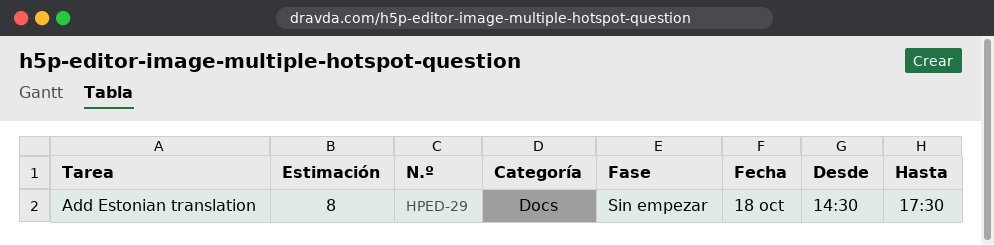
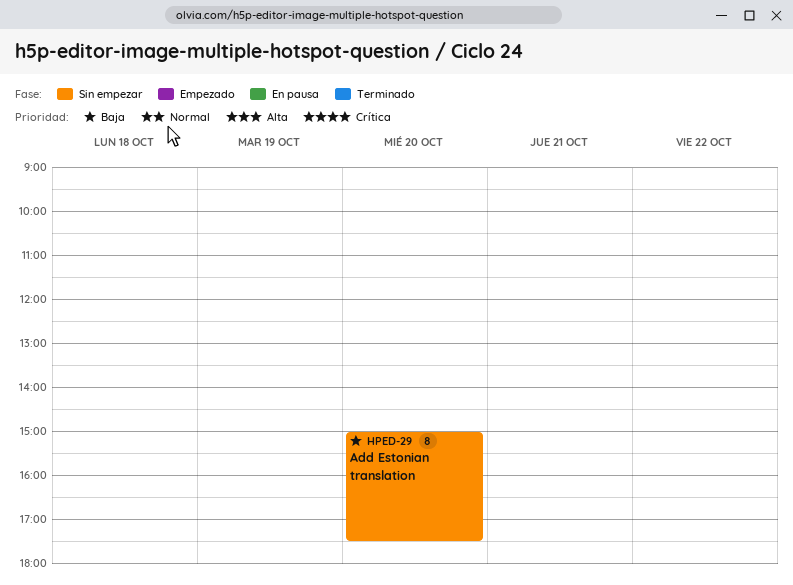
HPED-29, day: Oct 18 -> Oct 20
HPED-29, begins: 14:30 -> 15:00

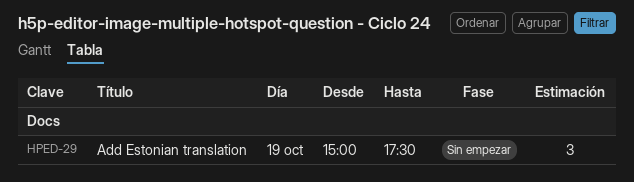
HPED-29, estimate: 8 -> 3
HPED-29, day: Oct 20 -> Oct 19

